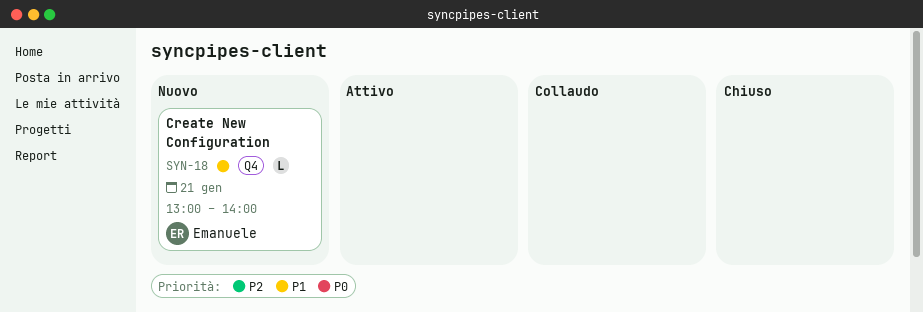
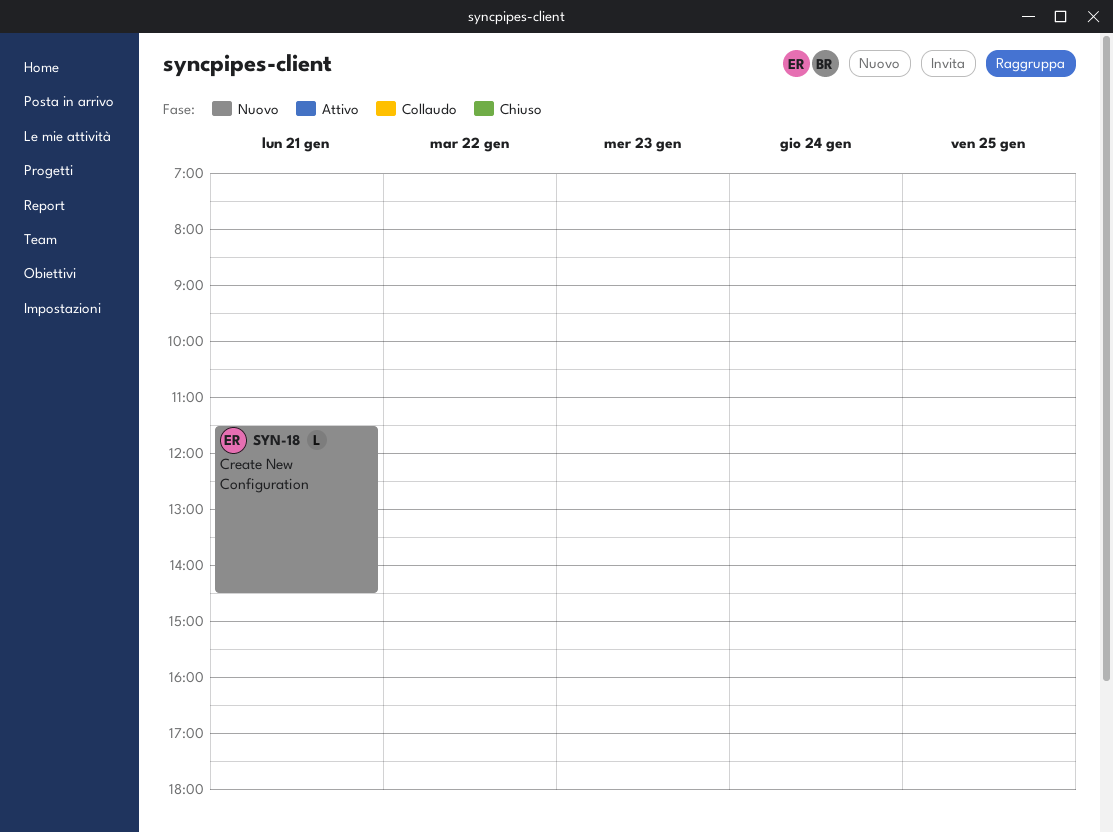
SYN-18, begins: 13:00 -> 11:30
SYN-18, ends: 14:00 -> 14:30

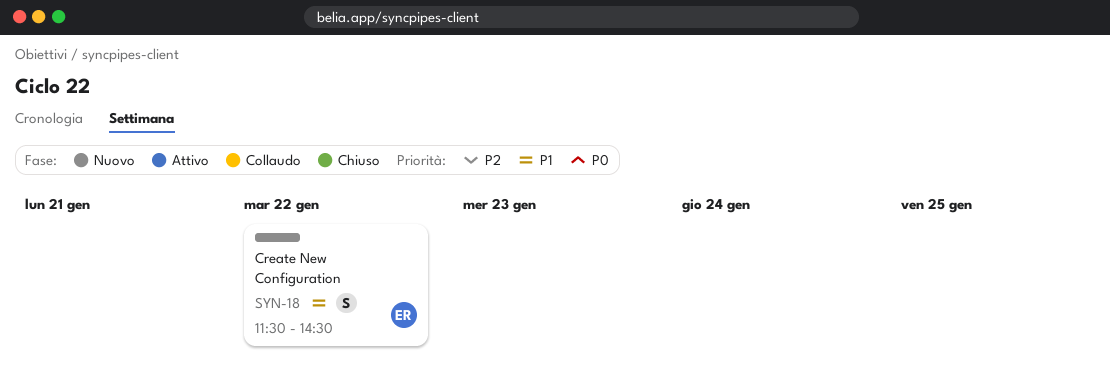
SYN-18, estimate: L -> S
SYN-18, day: Jan 21 -> Jan 22

